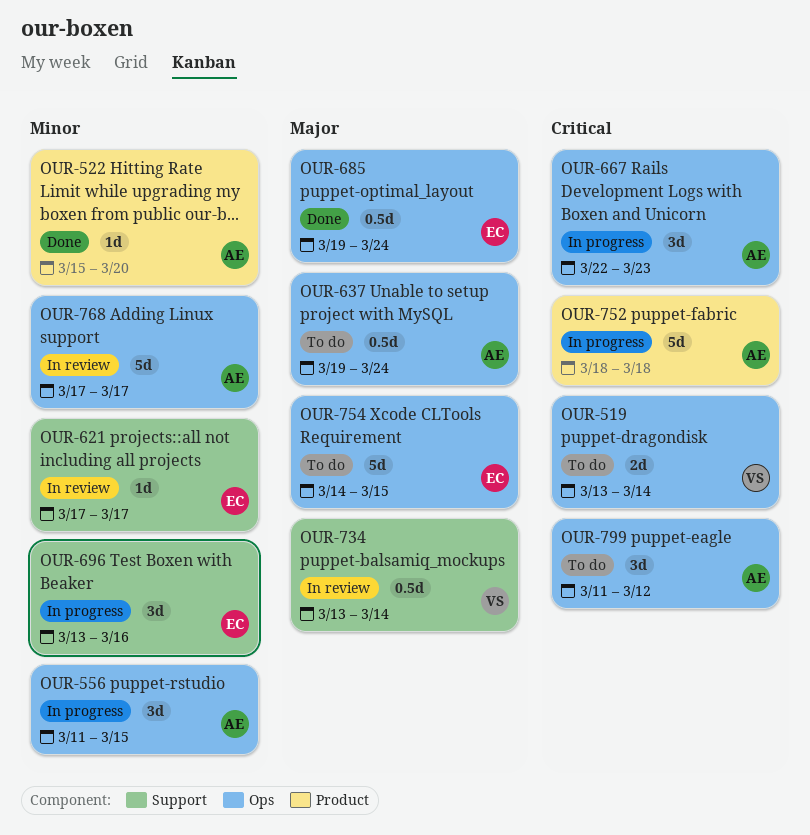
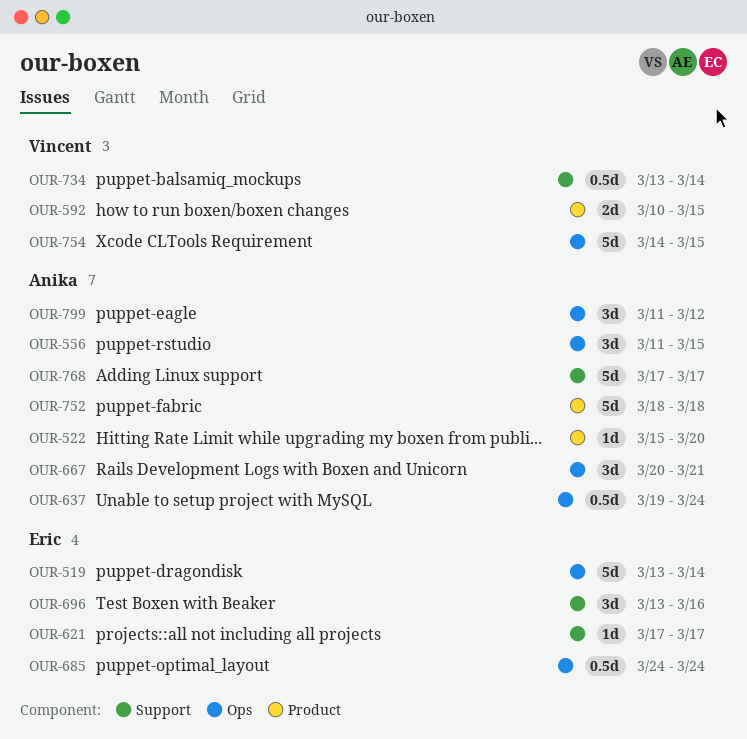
OUR-519, owner: Vincent -> Eric
OUR-519, estimate: 2d -> 5d
OUR-592: none -> present
OUR-667, start: Mar 22 -> Mar 20
OUR-667, due: Mar 23 -> Mar 21
OUR-685, start: Mar 19 -> Mar 24
OUR-754, owner: Eric -> Vincent
OUR-768, label: Ops -> Support

